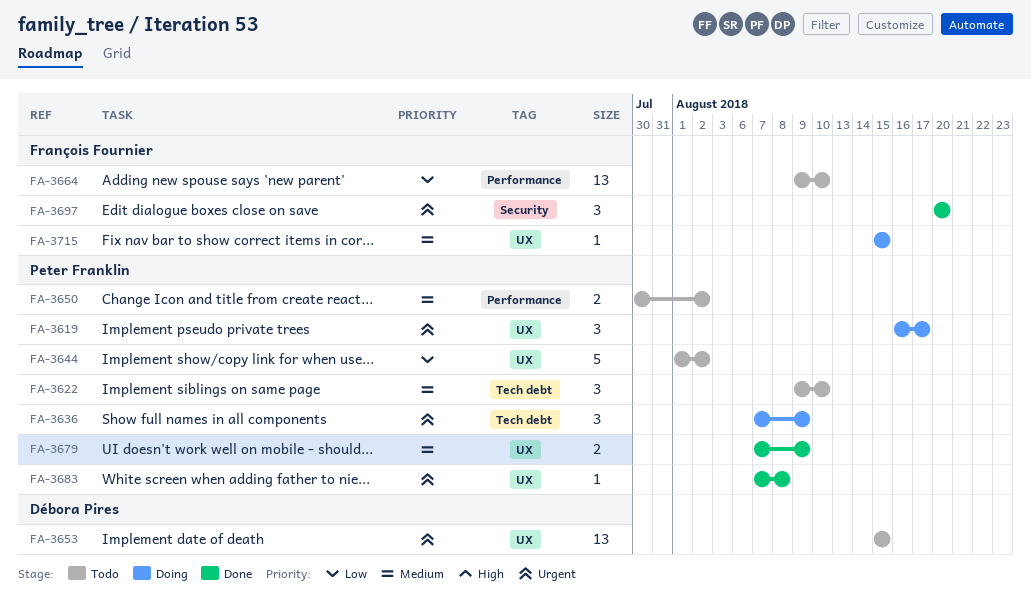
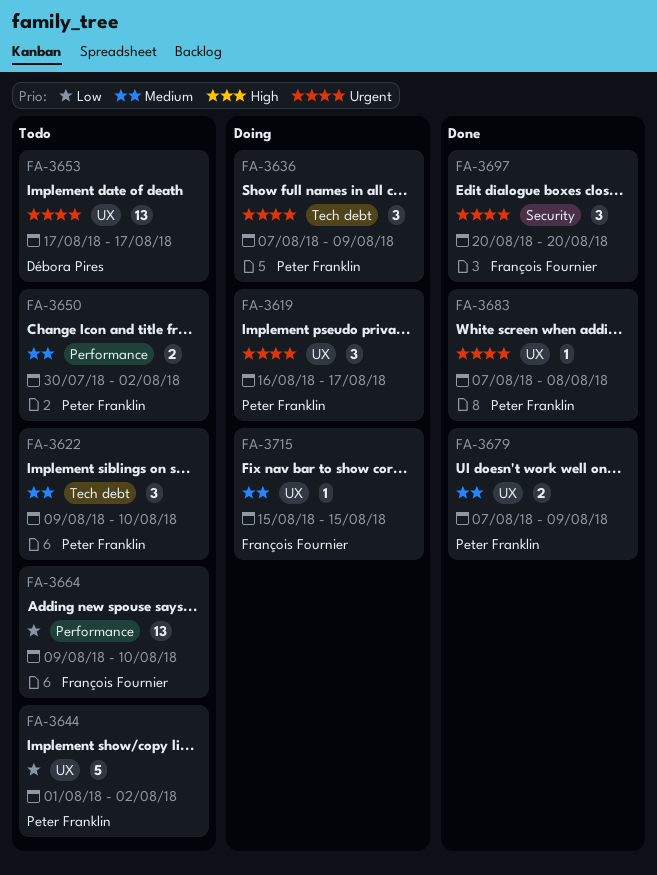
FA-3653, start: Aug 15 -> Aug 17
FA-3653, due: Aug 15 -> Aug 17

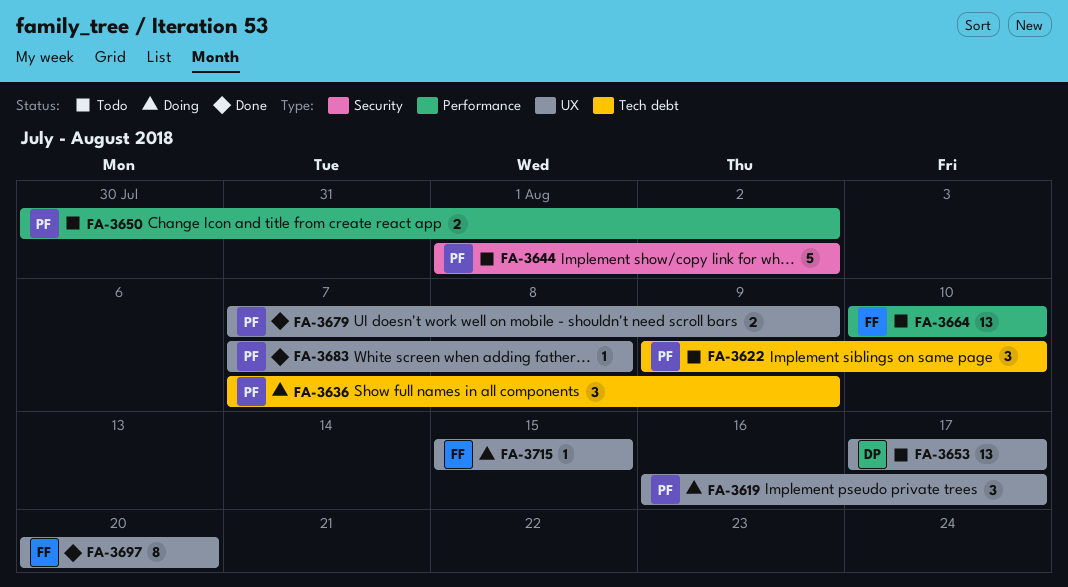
FA-3644, label: UX -> Security
FA-3664, start: Aug 9 -> Aug 10
FA-3697, label: Security -> UX
FA-3697, estimate: 3 -> 8

